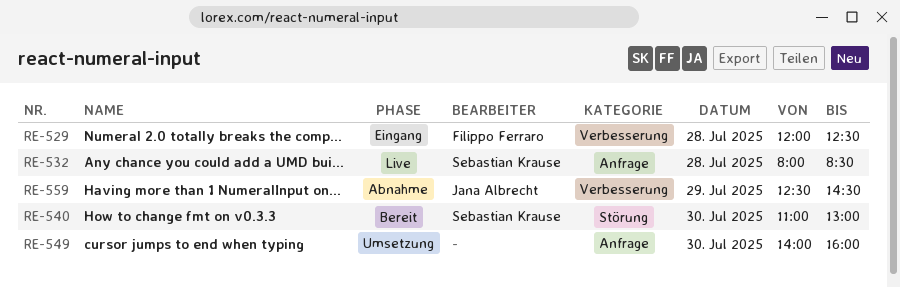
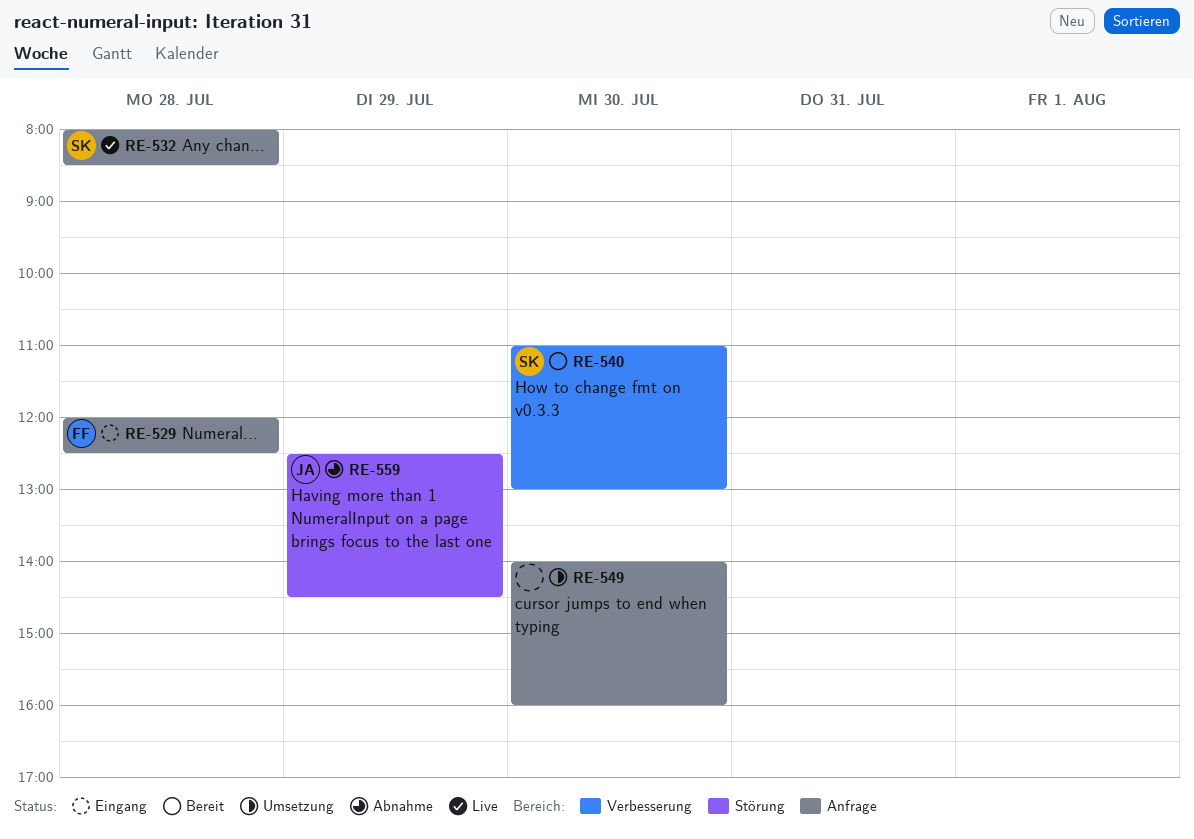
RE-529, label: Verbesserung -> Anfrage
RE-540, label: Störung -> Verbesserung
RE-559, label: Verbesserung -> Störung

